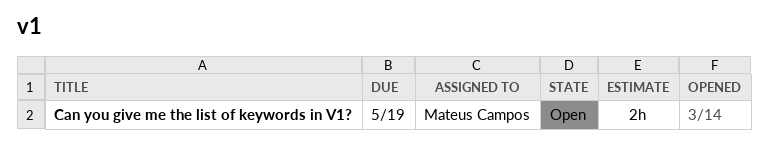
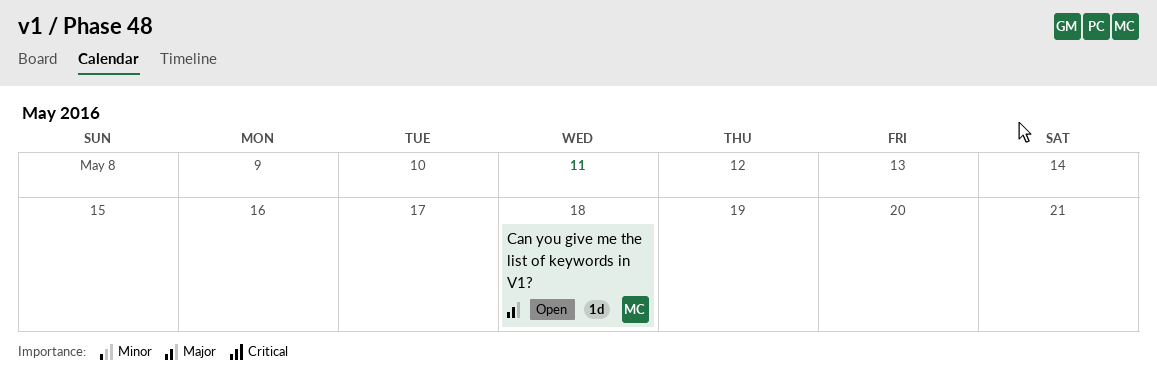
Can you give me the list of keywords in V1?, estimate: 2h -> 1d
Can you give me the list of keywords in V1?, due: May 19 -> May 18

